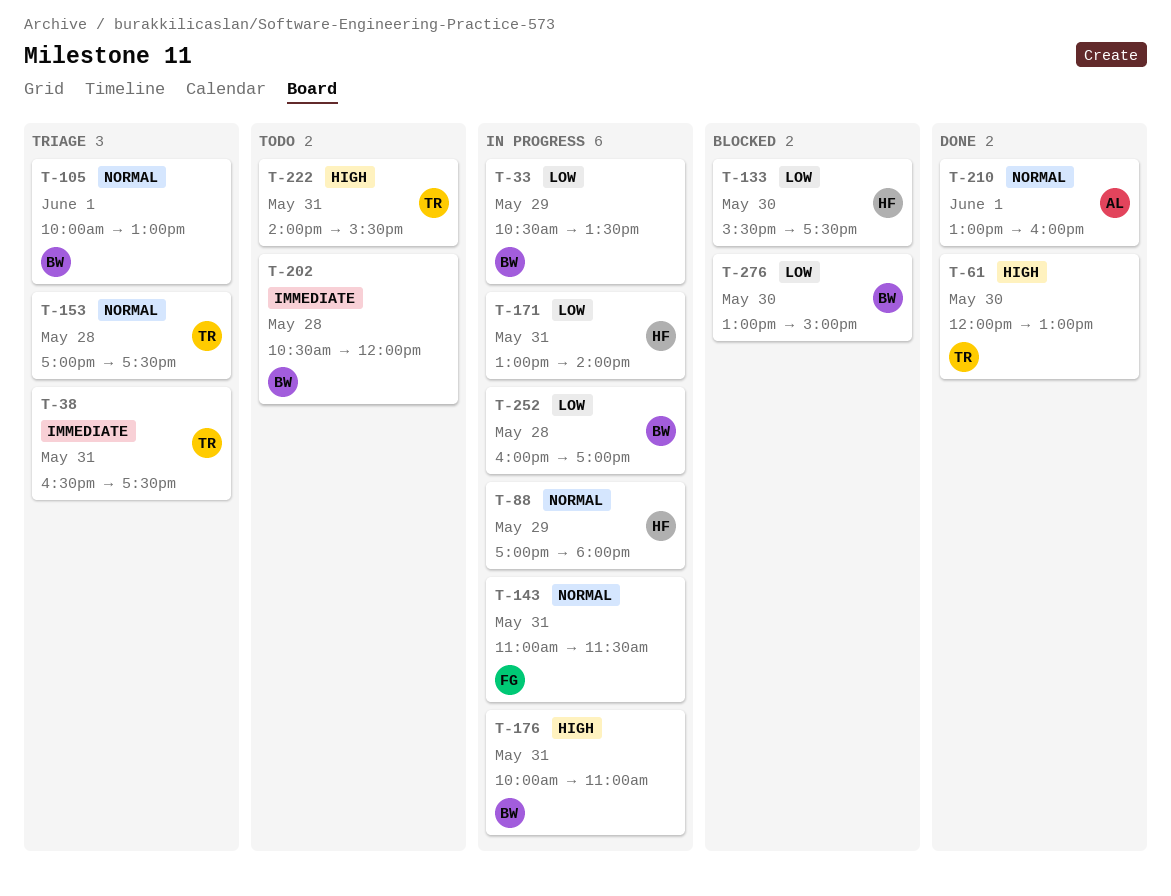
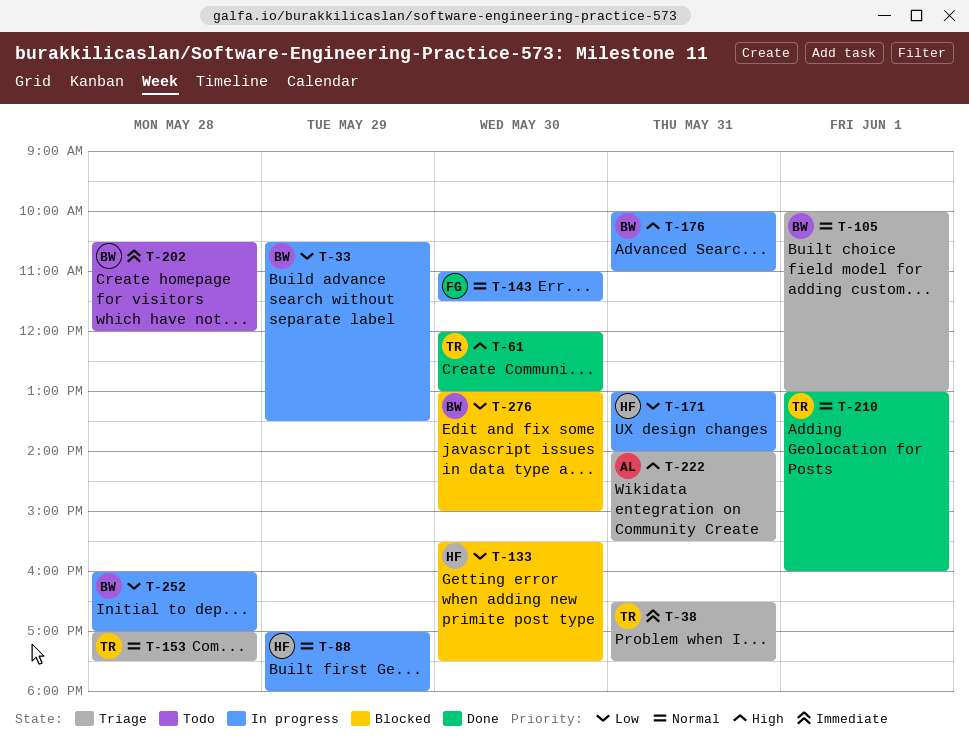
T-143, day: May 31 -> May 30
T-210, owner: AL -> TR
T-222, status: Todo -> Triage
T-222, owner: TR -> AL

